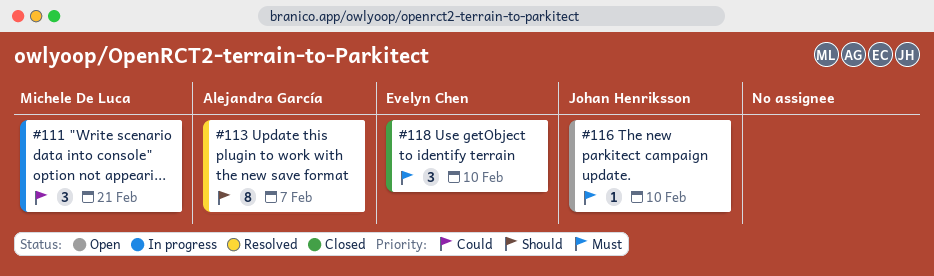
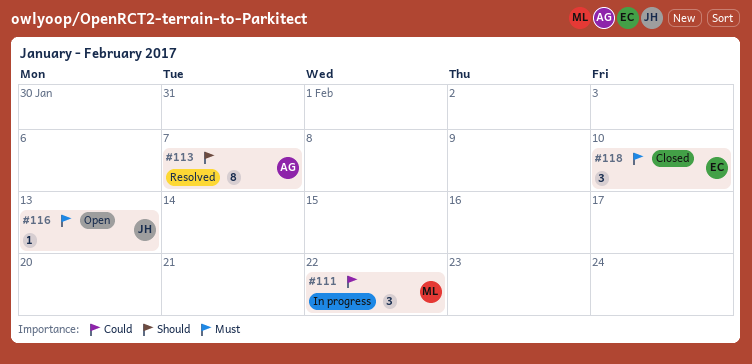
#111, due: Feb 21 -> Feb 22
#116, due: Feb 10 -> Feb 13

